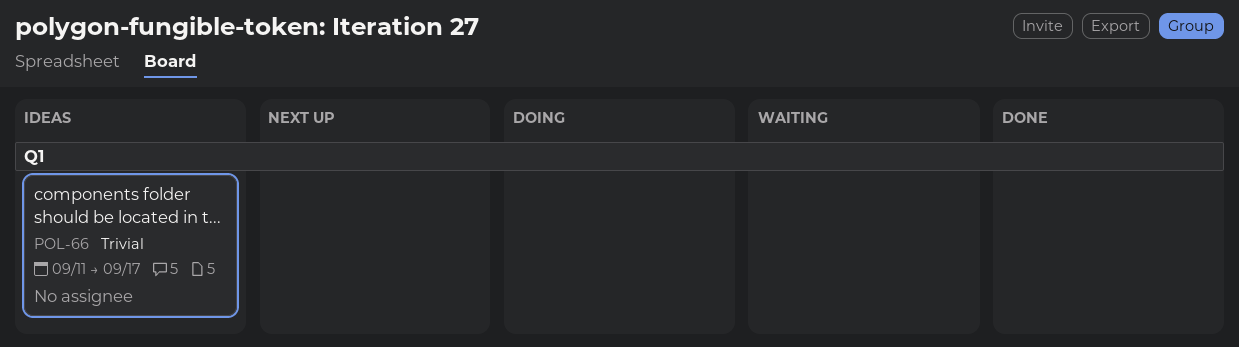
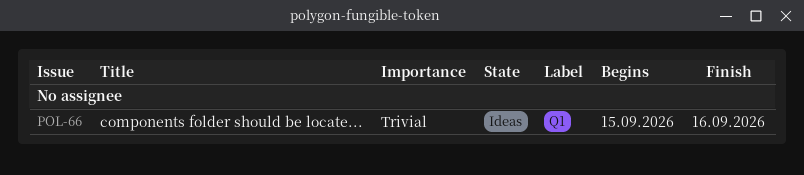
POL-66, start: Sep 11 -> Sep 15
POL-66, due: Sep 17 -> Sep 16

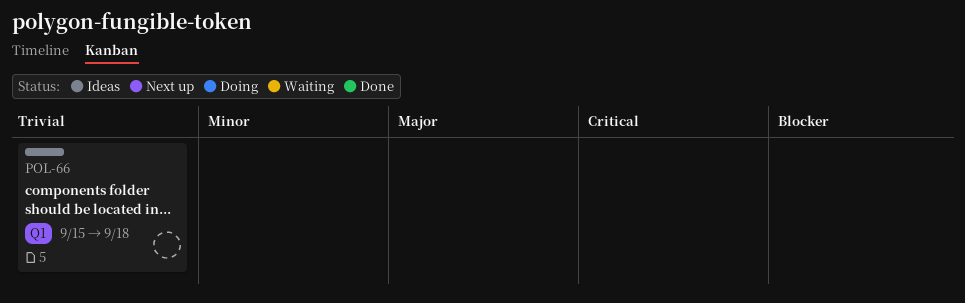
POL-66, due: Sep 16 -> Sep 18

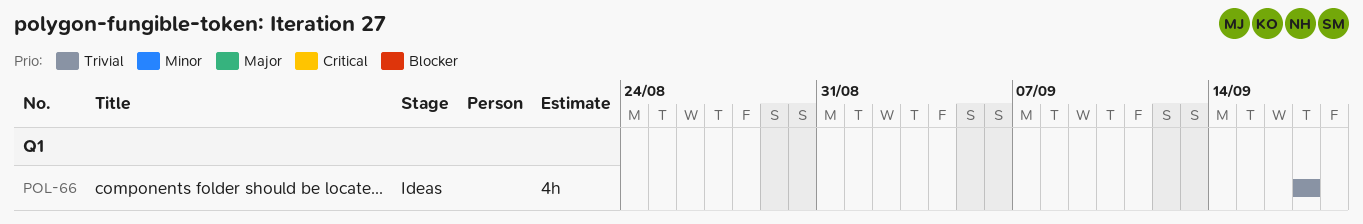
POL-66, start: Sep 15 -> Sep 17
POL-66, due: Sep 18 -> Sep 17

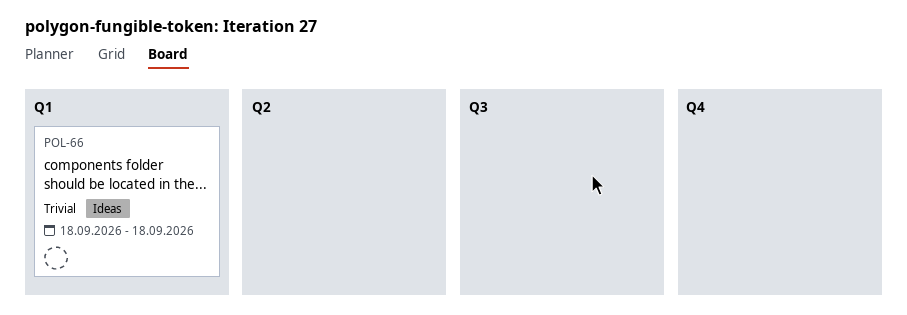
POL-66, start: Sep 17 -> Sep 18
POL-66, due: Sep 17 -> Sep 18

